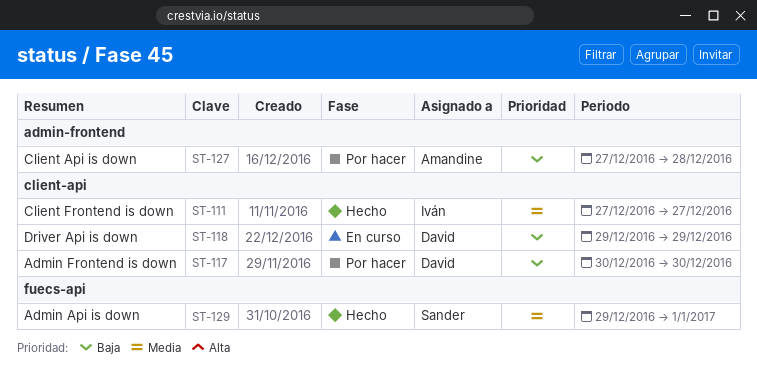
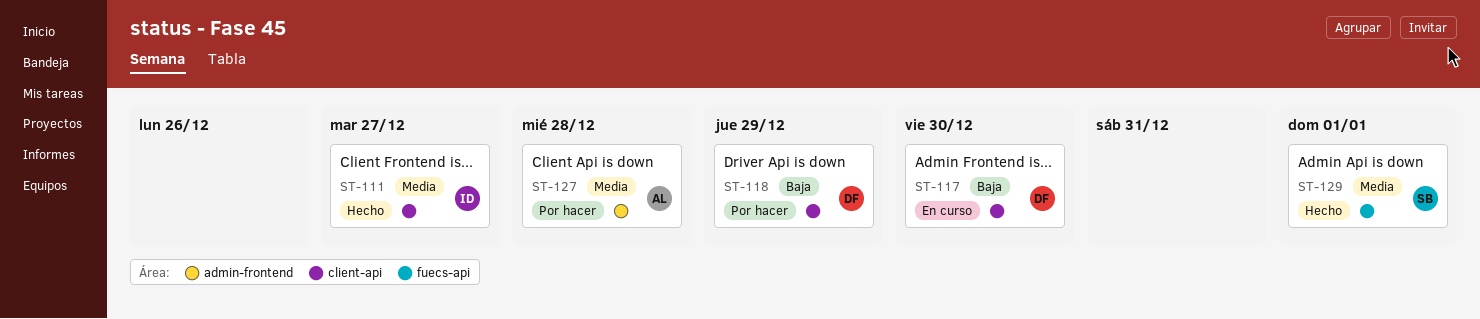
ST-117, status: Por hacer -> En curso
ST-118, status: En curso -> Por hacer
ST-127, priority: Baja -> Media

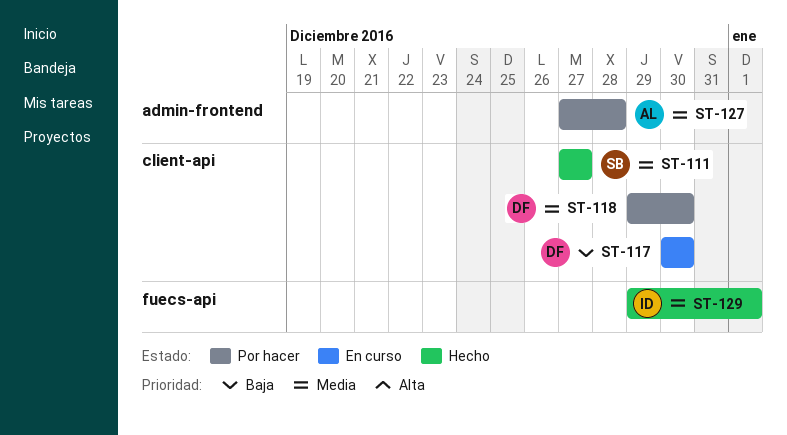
ST-111, owner: ID -> SB
ST-118, priority: Baja -> Media
ST-118, due: Dec 29 -> Dec 30
ST-129, owner: SB -> ID

